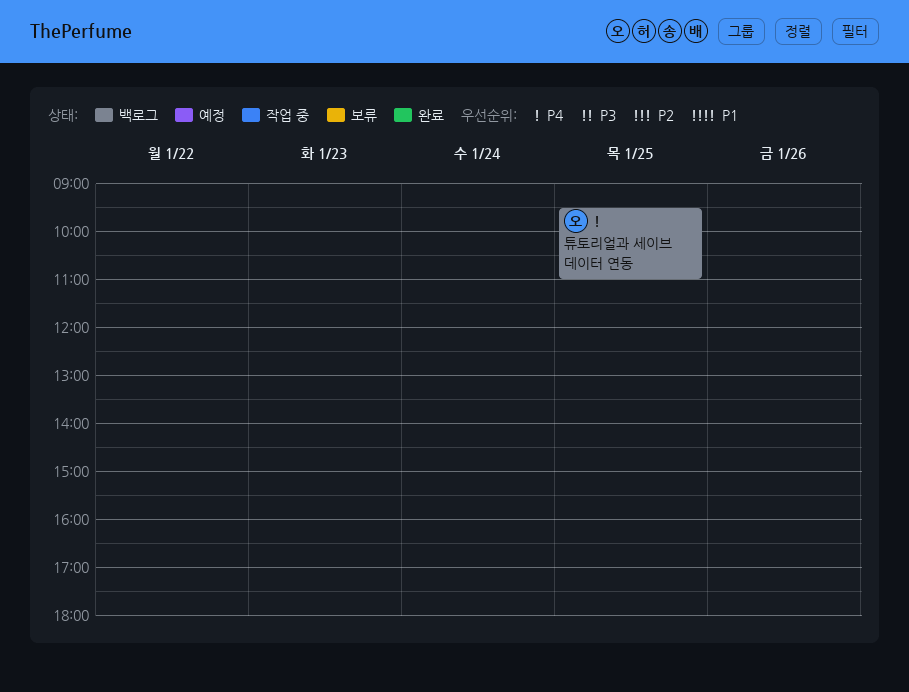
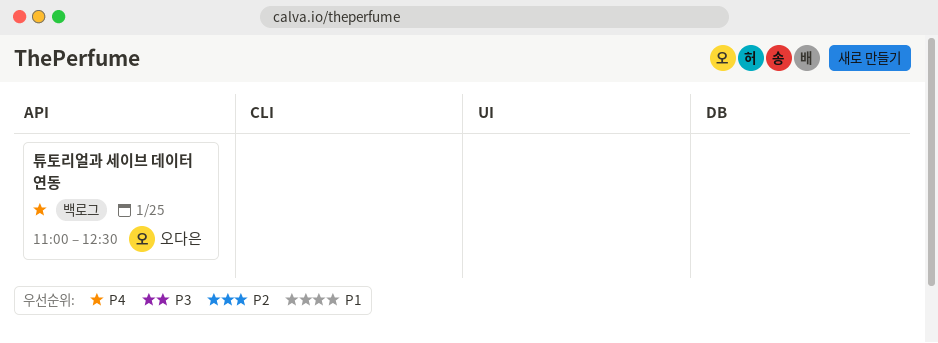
튜토리얼과 세이브 데이터 연동, begins: 09:30 -> 11:00
튜토리얼과 세이브 데이터 연동, ends: 11:00 -> 12:30

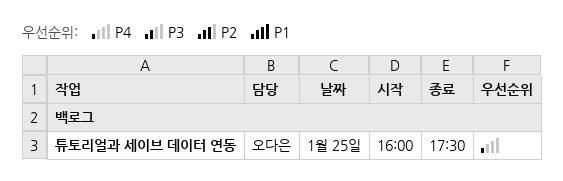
튜토리얼과 세이브 데이터 연동, begins: 11:00 -> 16:00
튜토리얼과 세이브 데이터 연동, ends: 12:30 -> 17:30

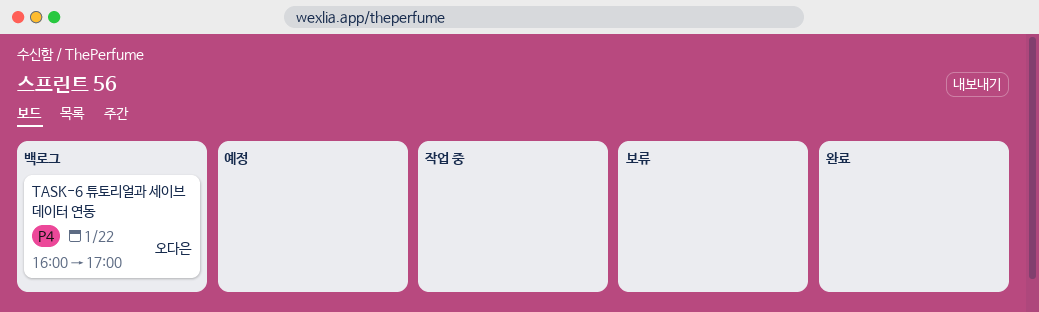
튜토리얼과 세이브 데이터 연동, day: Jan 25 -> Jan 22
튜토리얼과 세이브 데이터 연동, ends: 17:30 -> 17:00

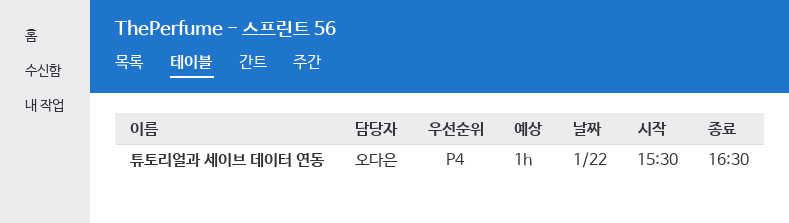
튜토리얼과 세이브 데이터 연동, begins: 16:00 -> 15:30
튜토리얼과 세이브 데이터 연동, ends: 17:00 -> 16:30

